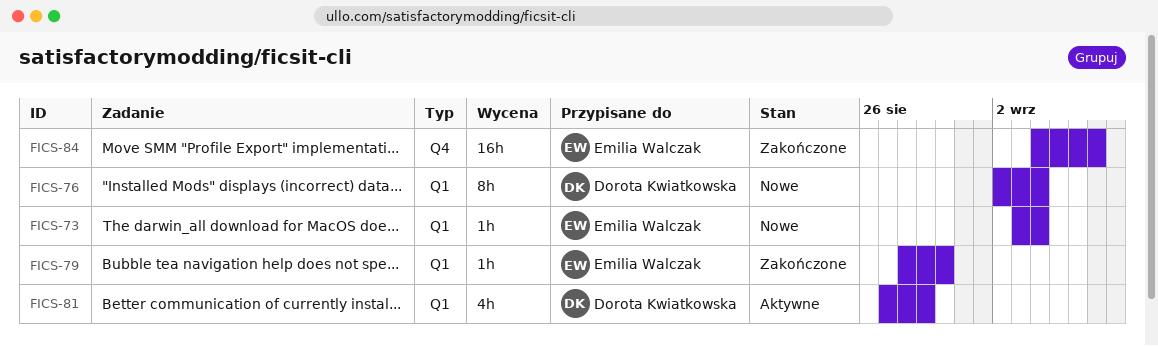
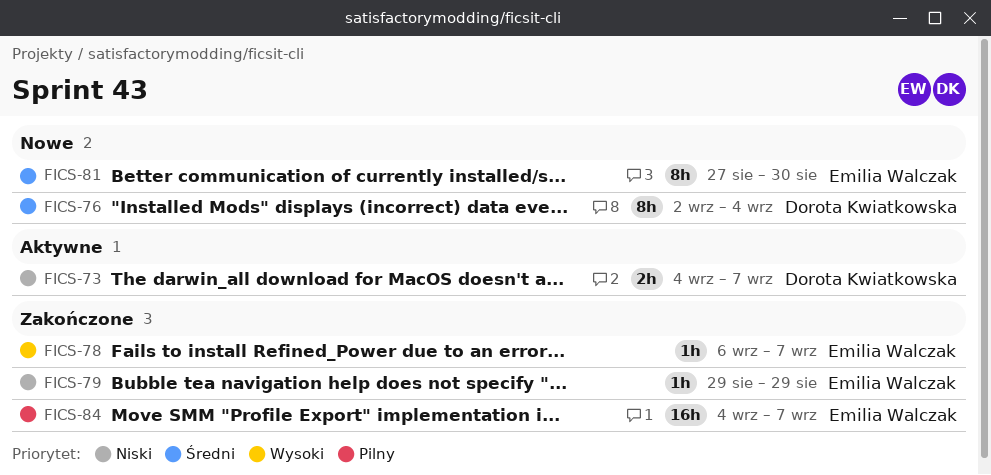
FICS-73, status: Nowe -> Aktywne
FICS-73, owner: Emilia Walczak -> Dorota Kwiatkowska
FICS-73, estimate: 1h -> 2h
FICS-73, start: Sep 3 -> Sep 4
FICS-73, due: Sep 4 -> Sep 7
FICS-78: none -> present
FICS-79, start: Aug 28 -> Aug 29
FICS-79, due: Aug 30 -> Aug 29
FICS-81, status: Aktywne -> Nowe
FICS-81, owner: Dorota Kwiatkowska -> Emilia Walczak
FICS-81, estimate: 4h -> 8h
FICS-81, due: Aug 29 -> Aug 30

